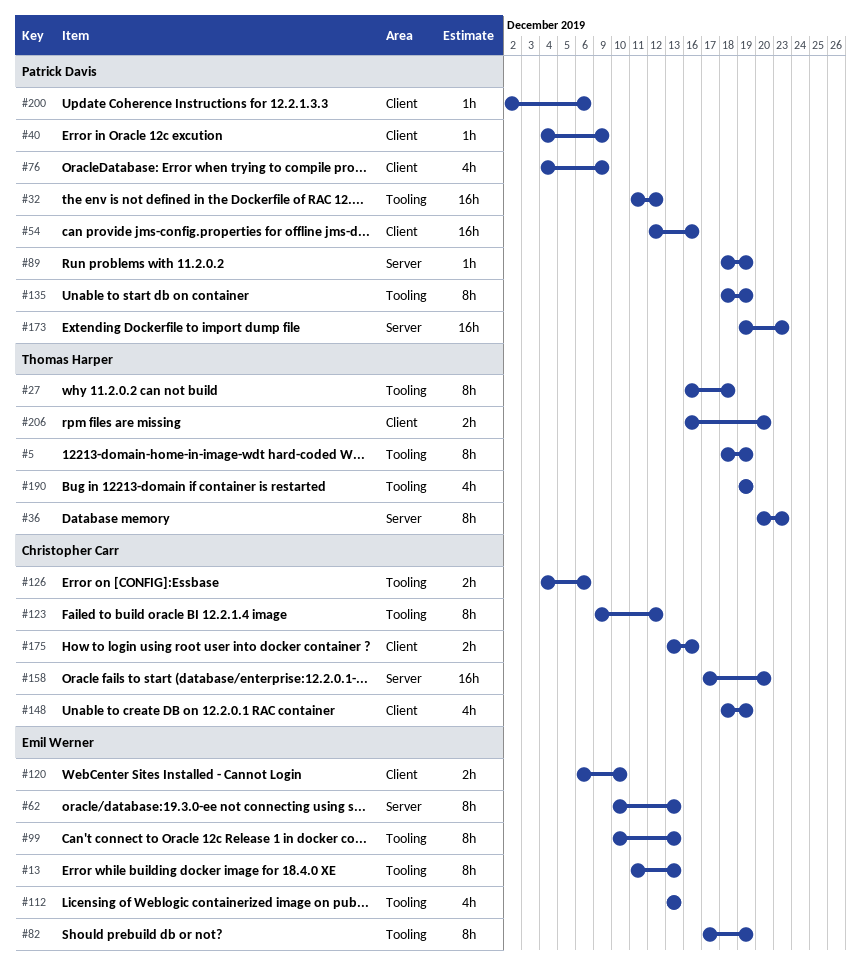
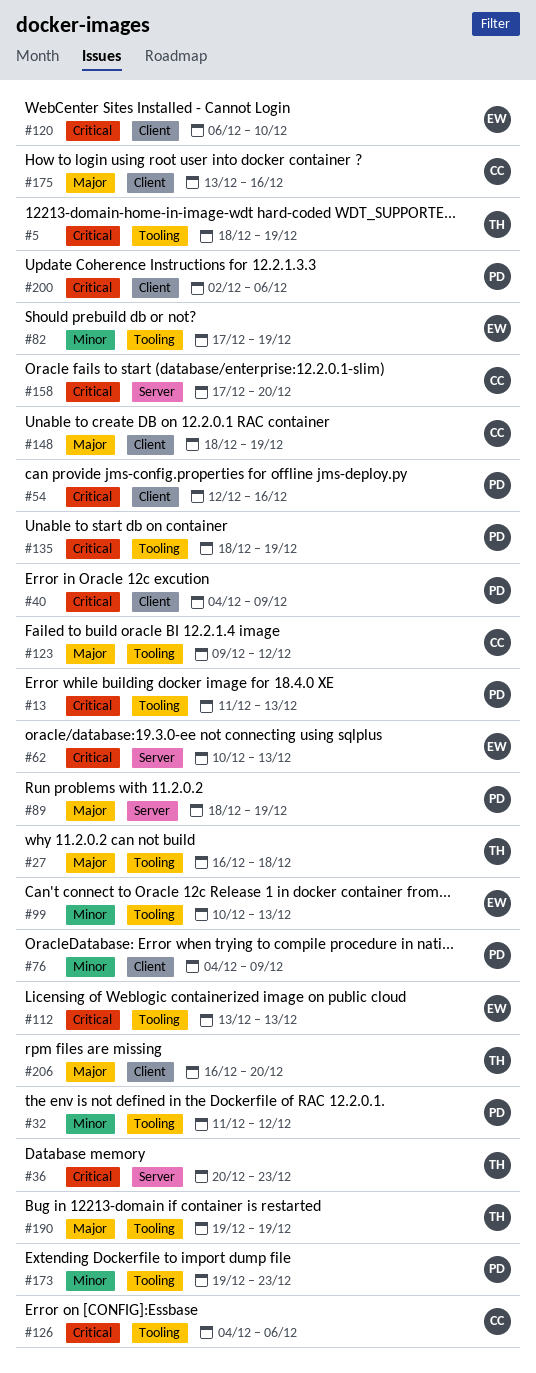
#13, owner: Emil Werner -> Patrick Davis
#173, label: Server -> Tooling

